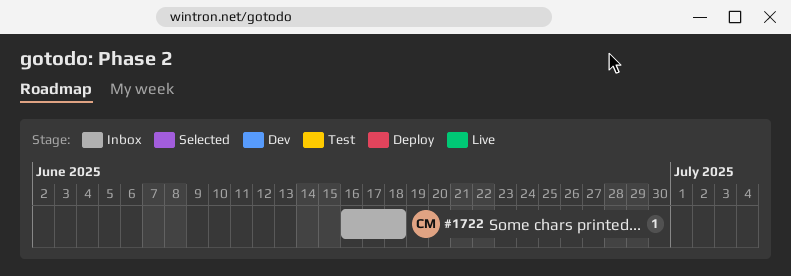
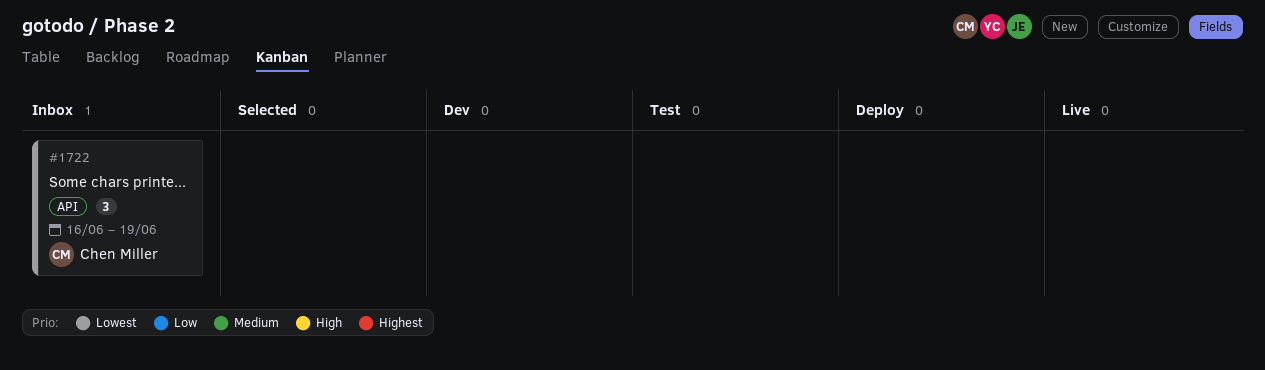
#1722, estimate: 1 -> 3
#1722, due: Jun 18 -> Jun 19

